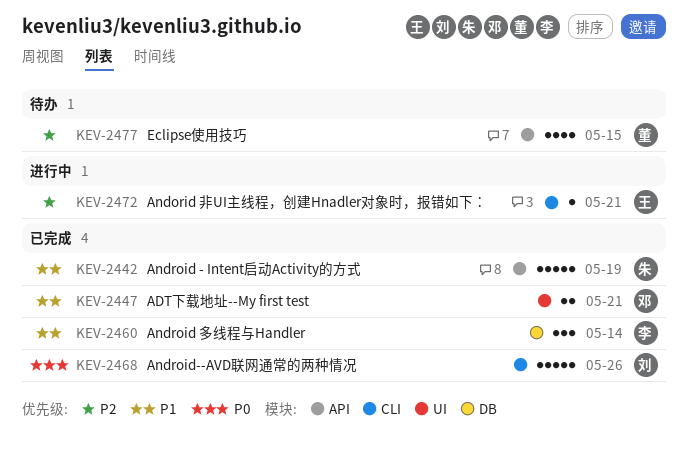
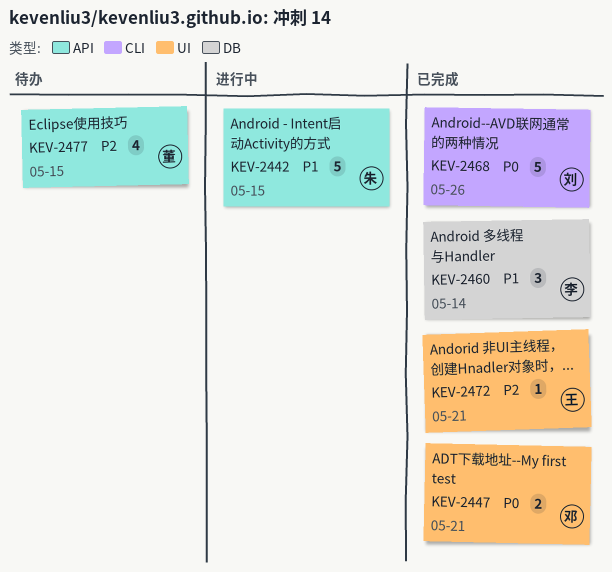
KEV-2442, status: 已完成 -> 进行中
KEV-2442, due: May 19 -> May 15
KEV-2447, priority: P1 -> P0
KEV-2472, status: 进行中 -> 已完成
KEV-2472, label: CLI -> UI

